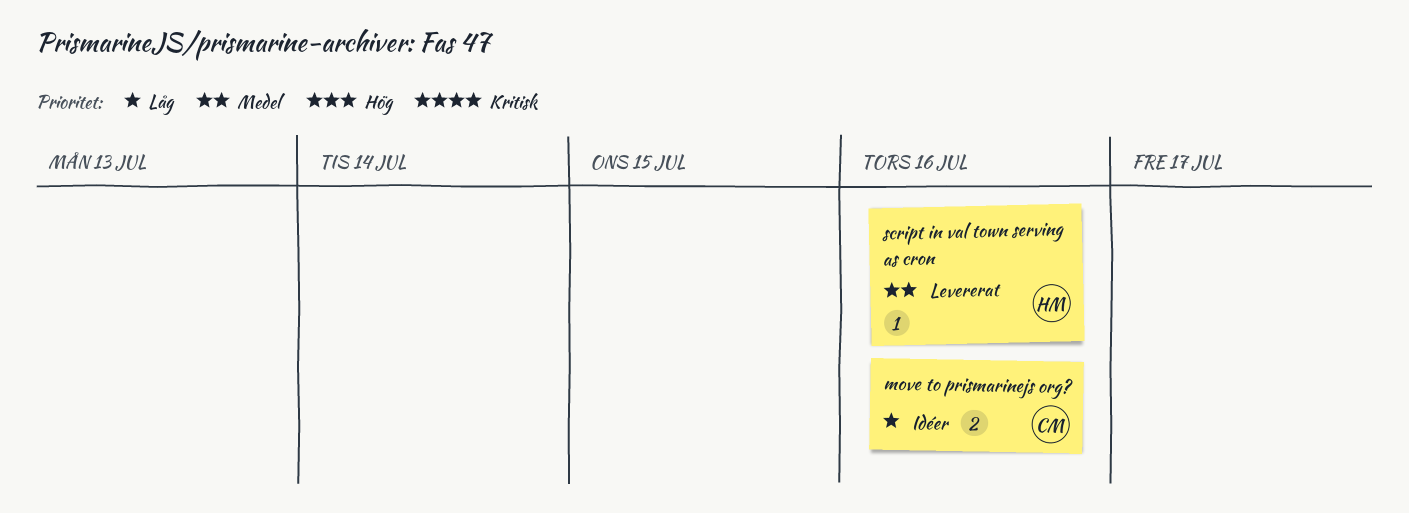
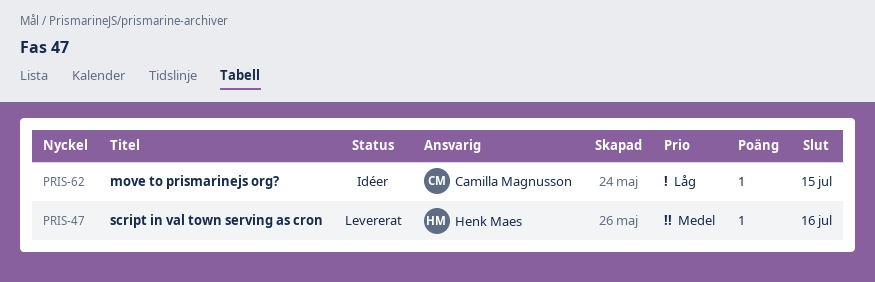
move to prismarinejs org?, estimate: 2 -> 1
move to prismarinejs org?, due: Jul 16 -> Jul 15

